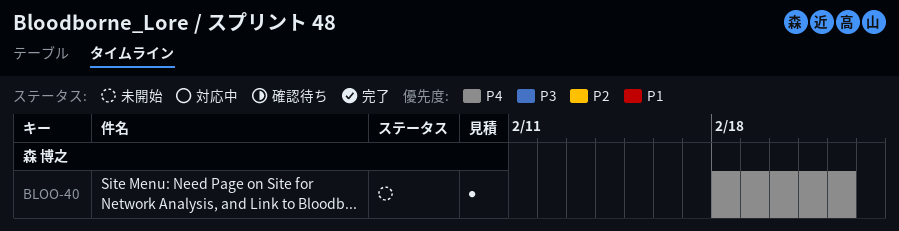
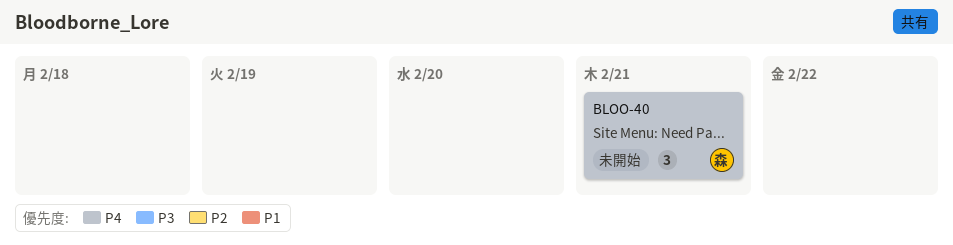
BLOO-40, estimate: 1 -> 3
BLOO-40, due: Feb 22 -> Feb 21

